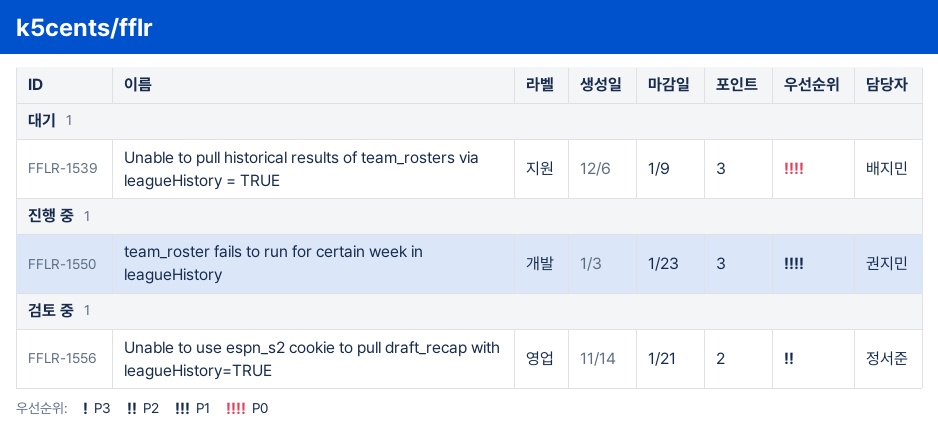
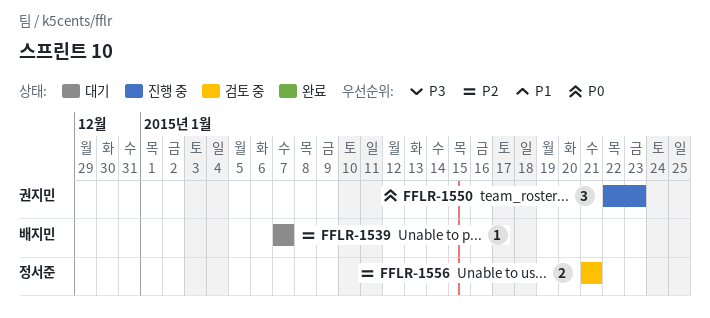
FFLR-1539, priority: P0 -> P2
FFLR-1539, estimate: 3 -> 1
FFLR-1539, due: Jan 9 -> Jan 7

